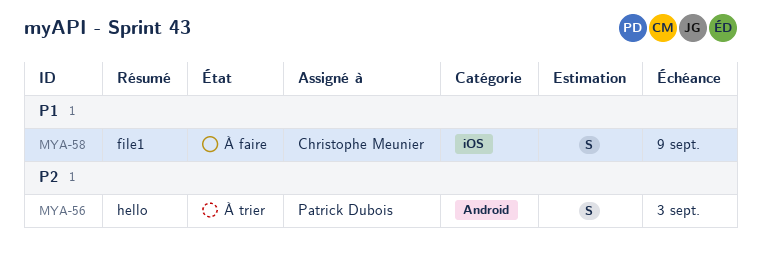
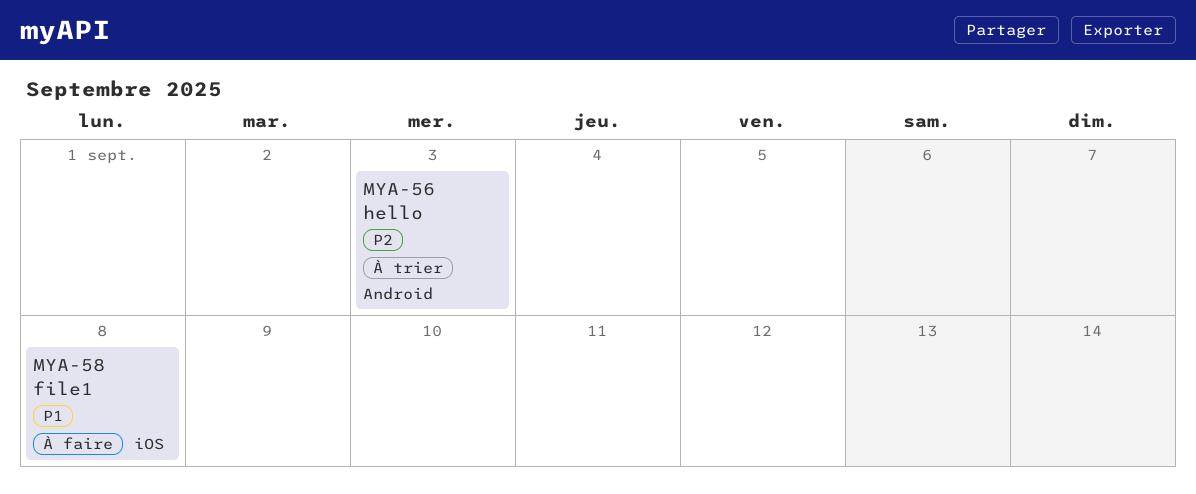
MYA-58, due: Sep 9 -> Sep 8

